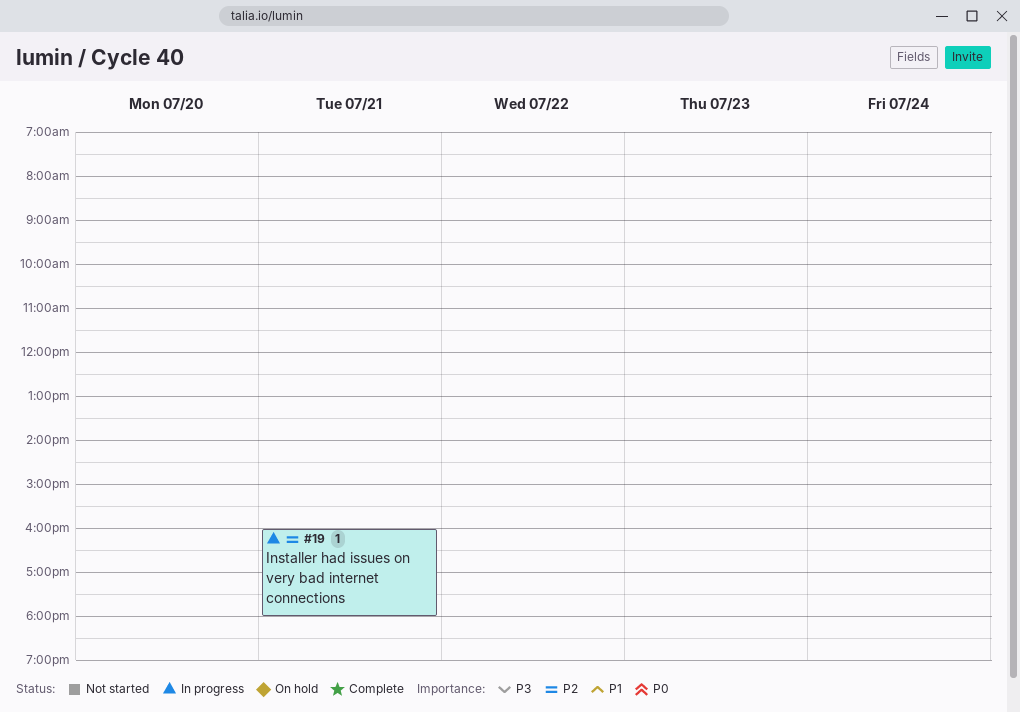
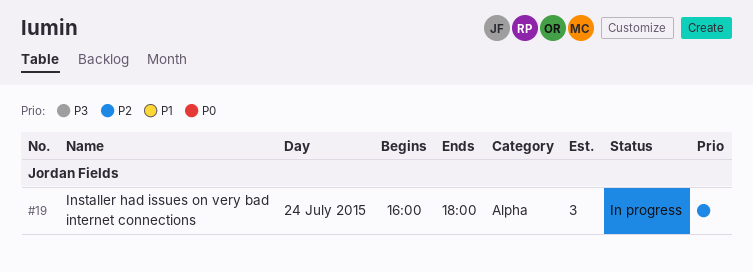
#19, estimate: 1 -> 3
#19, day: Jul 21 -> Jul 24

